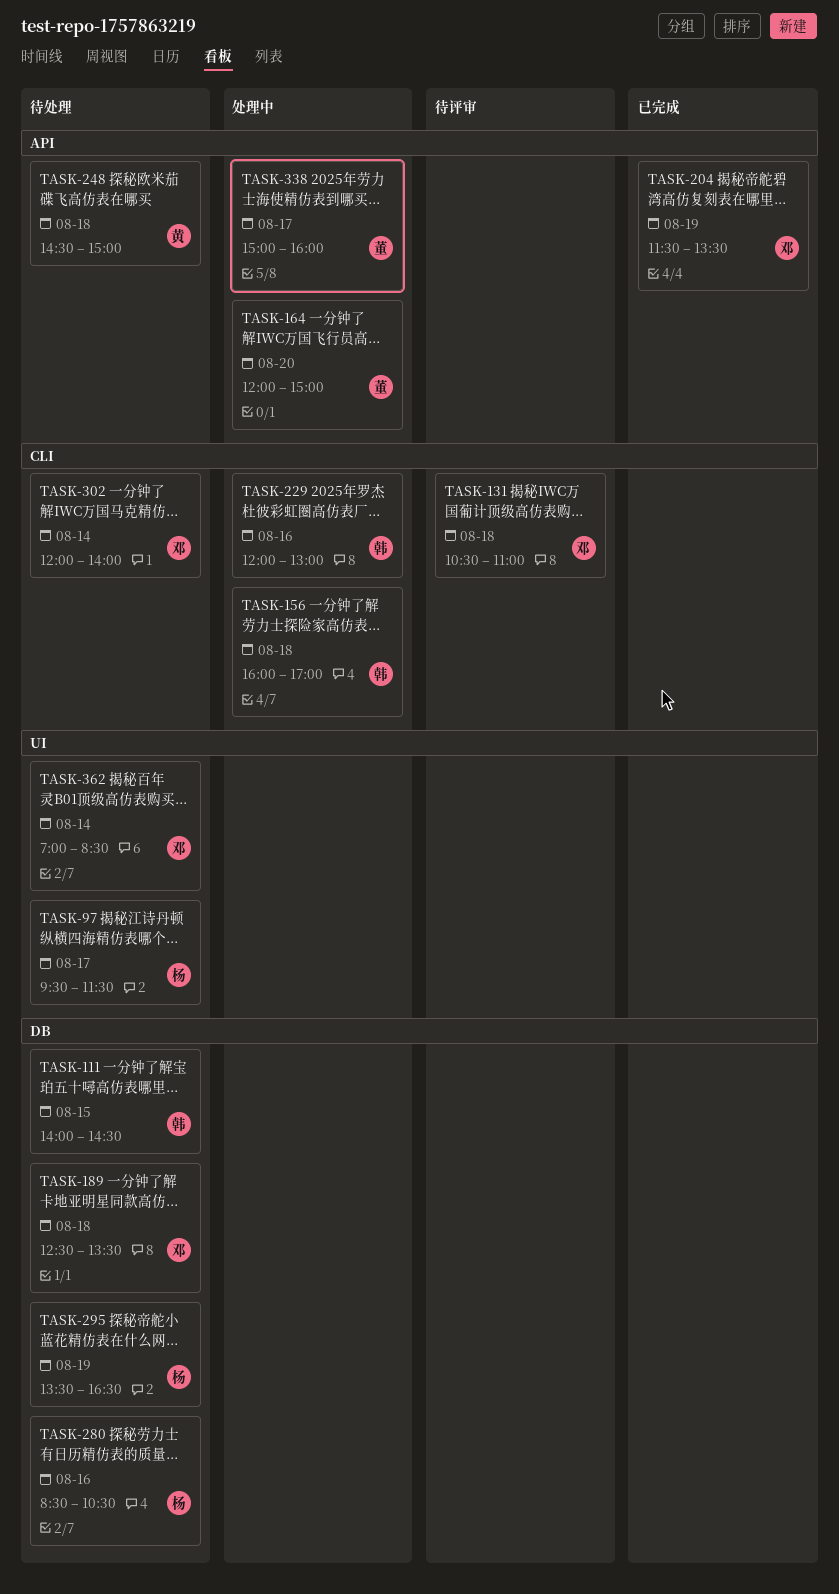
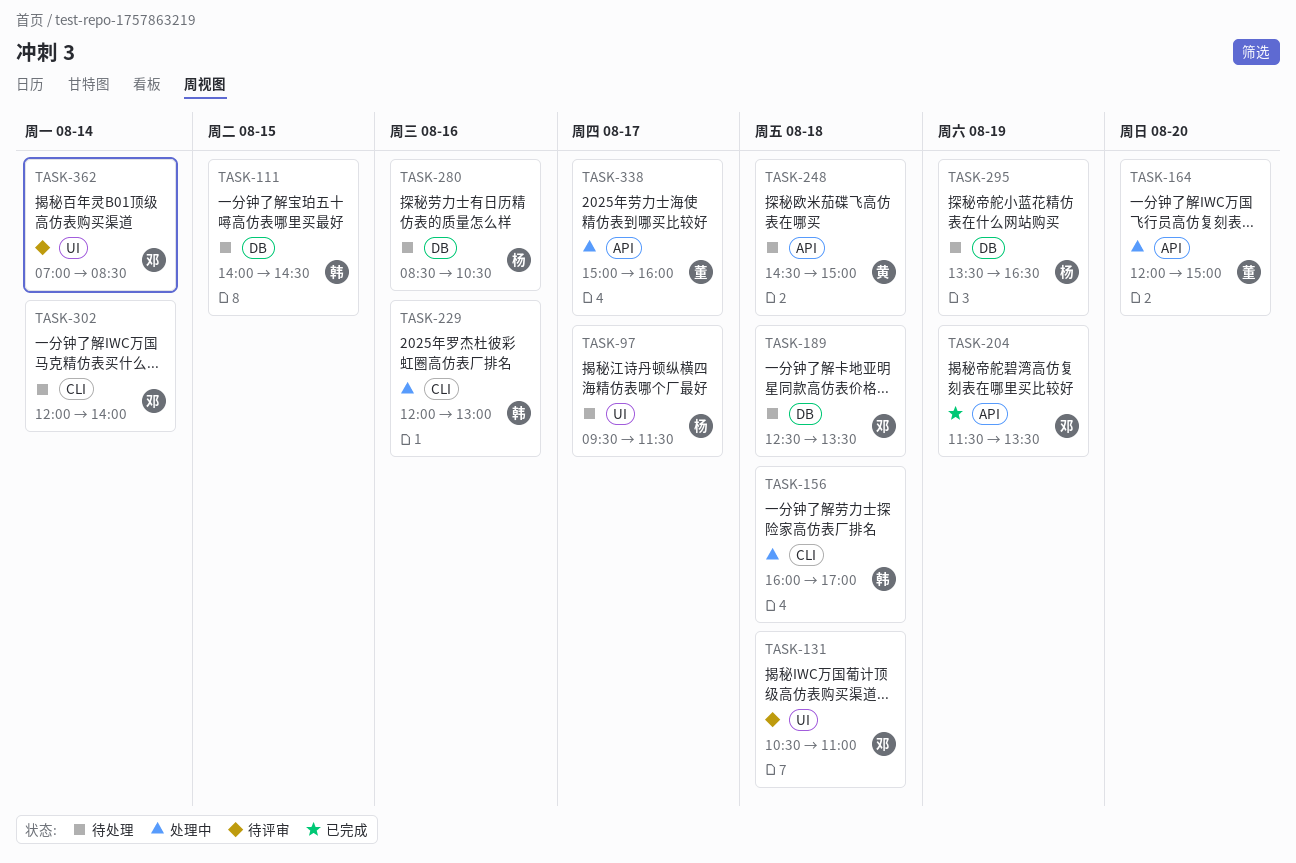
TASK-131, label: CLI -> UI
TASK-362, status: 待处理 -> 待评审

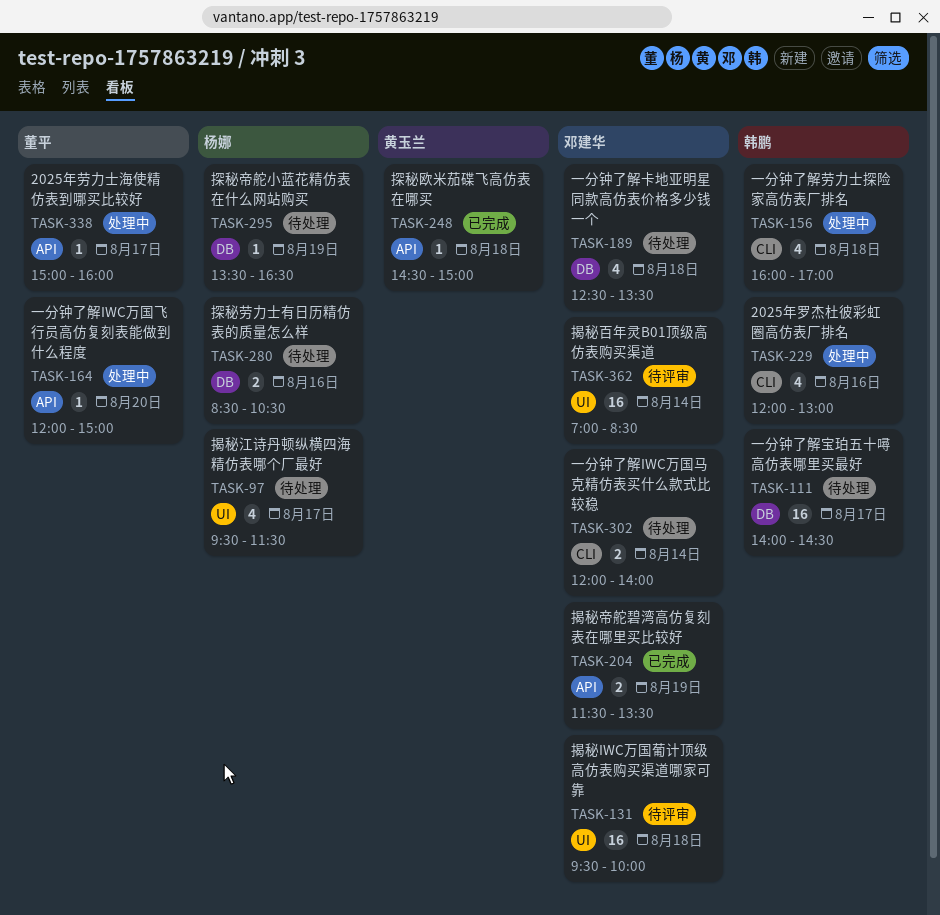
TASK-111, day: Aug 15 -> Aug 17
TASK-131, begins: 10:30 -> 09:30
TASK-131, ends: 11:00 -> 10:00
TASK-248, status: 待处理 -> 已完成

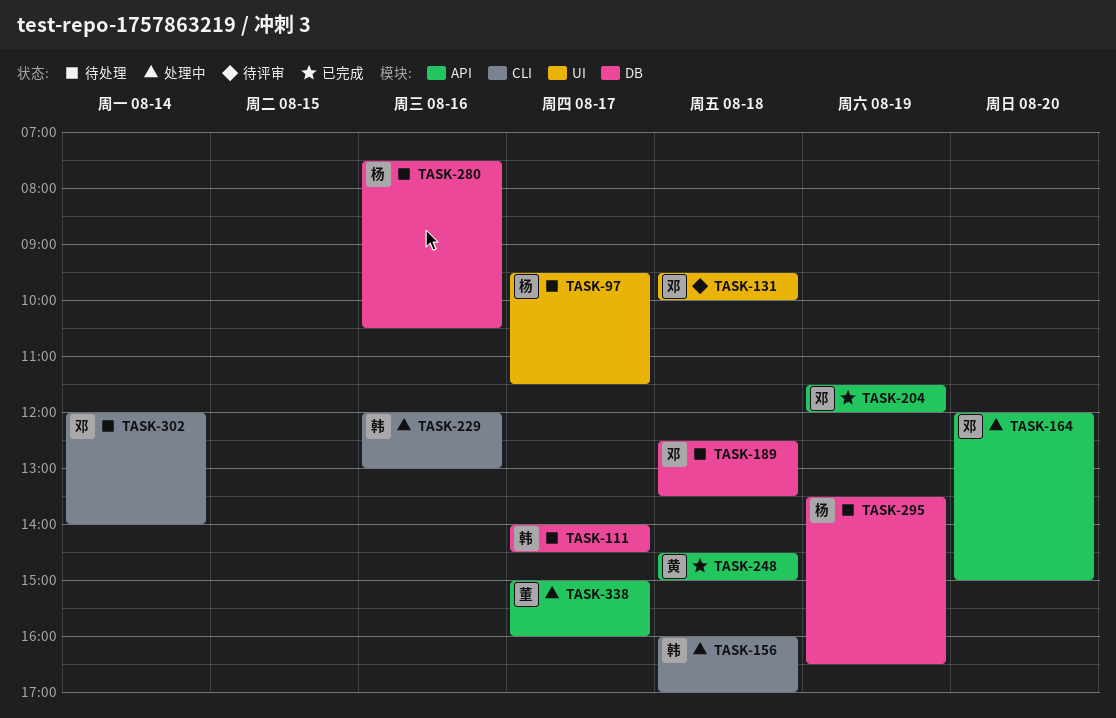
TASK-164, owner: 董平 -> 邓建华
TASK-204, ends: 13:30 -> 12:00
TASK-280, begins: 08:30 -> 07:30
TASK-362: present -> none

